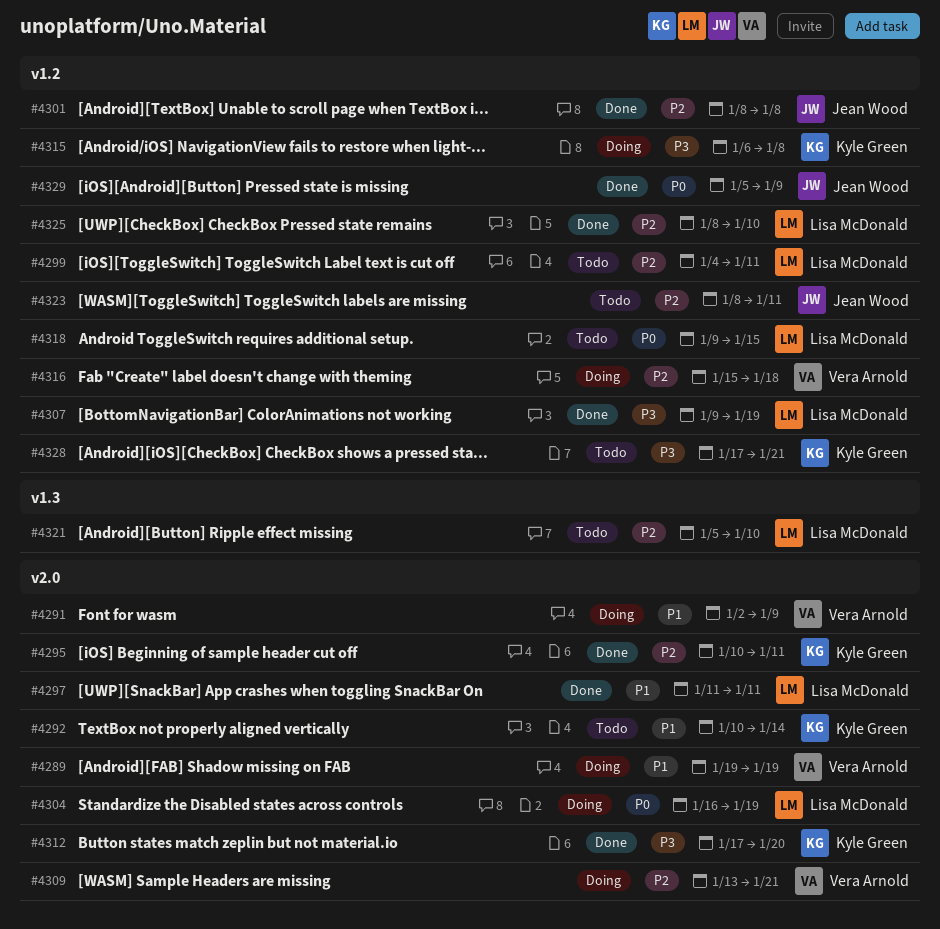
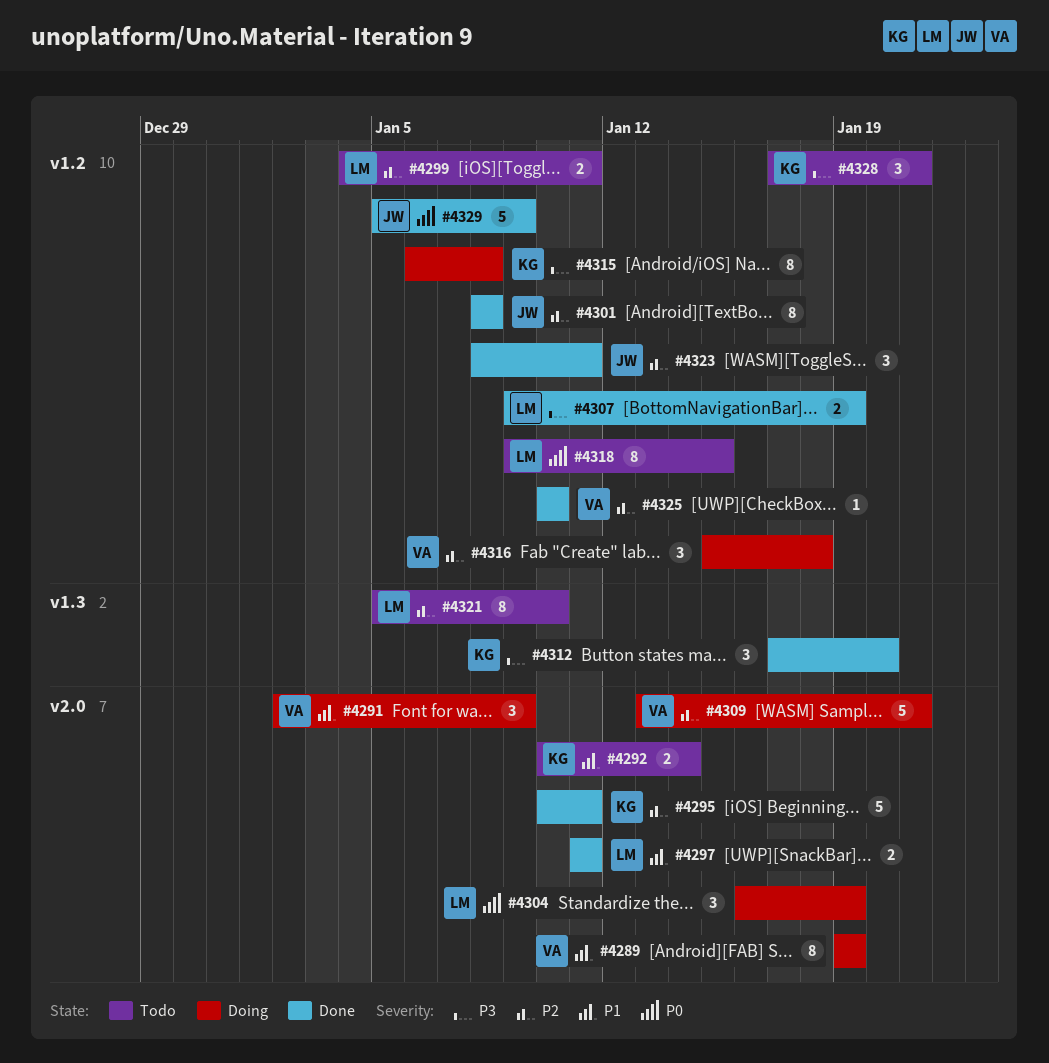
#4312, label: v2.0 -> v1.3
#4323, status: Todo -> Done
#4325, owner: Lisa McDonald -> Vera Arnold
#4325, start: Jan 8 -> Jan 10

